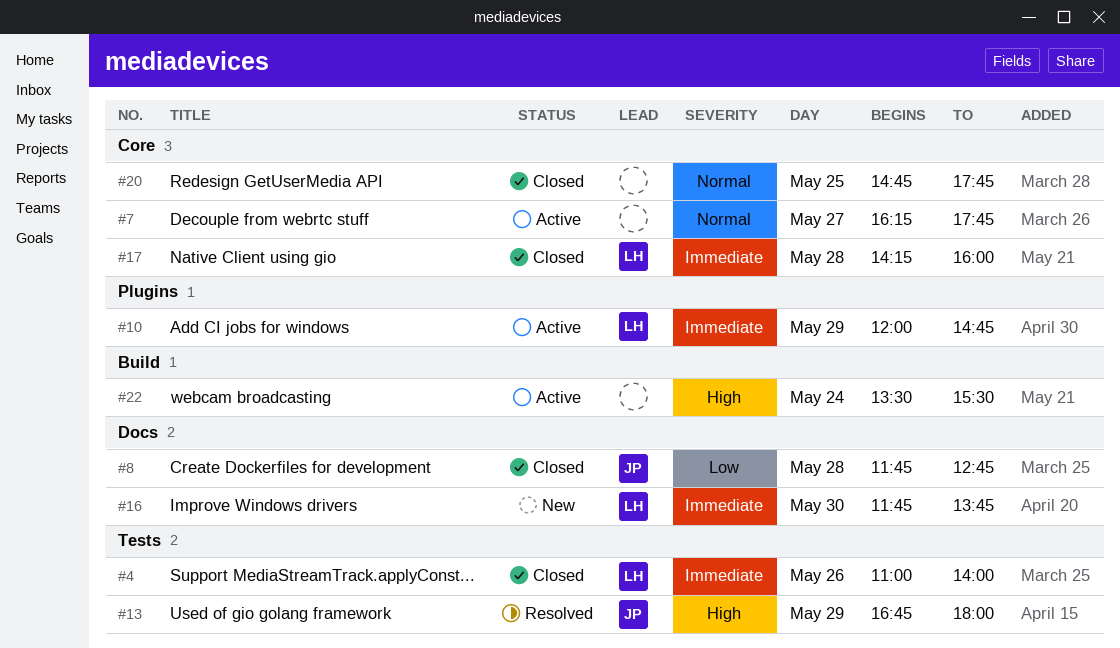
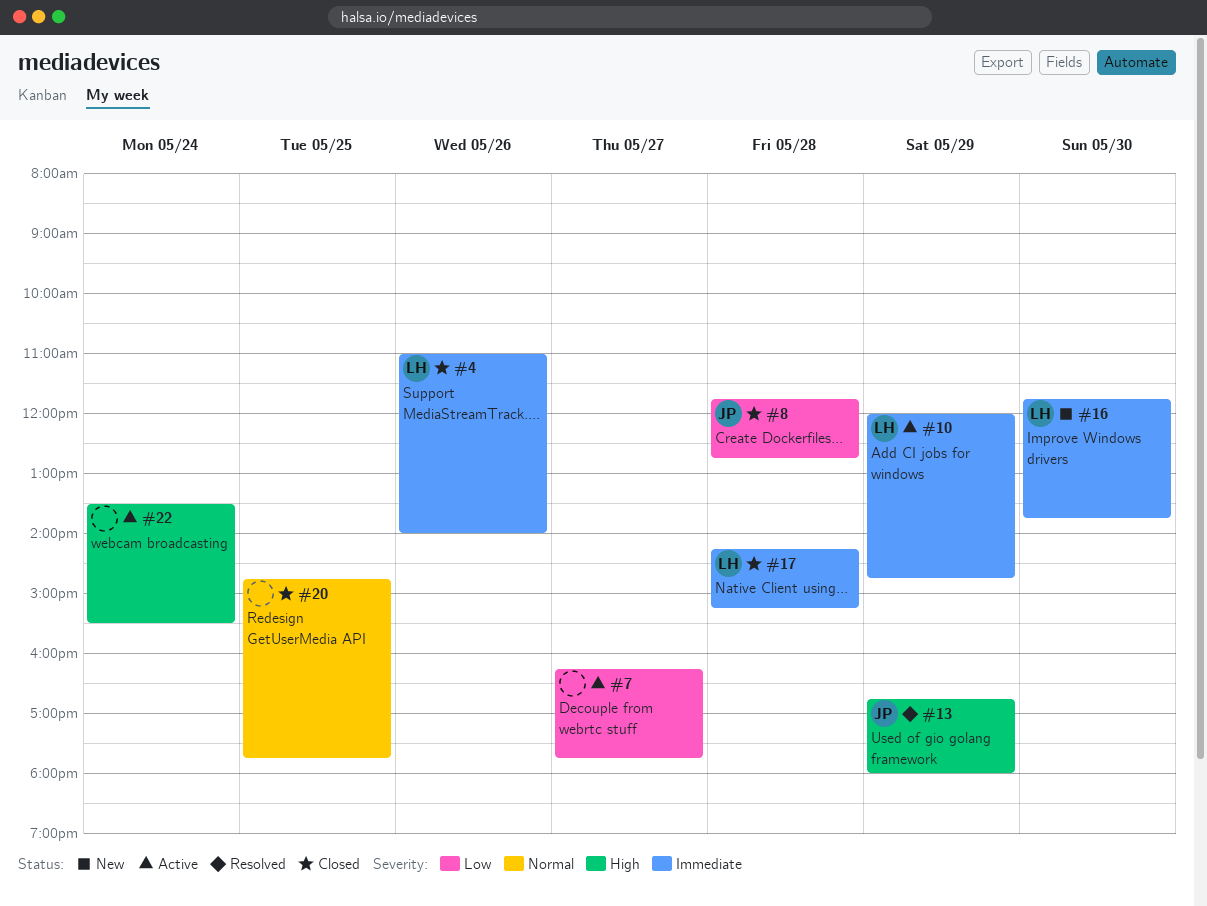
#7, priority: Normal -> Low
#17, ends: 16:00 -> 15:15

